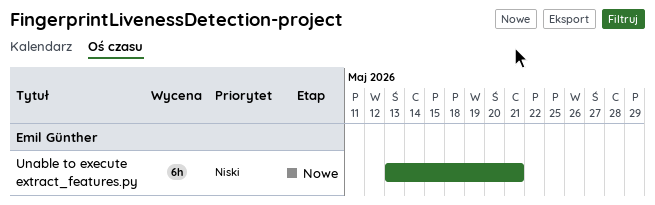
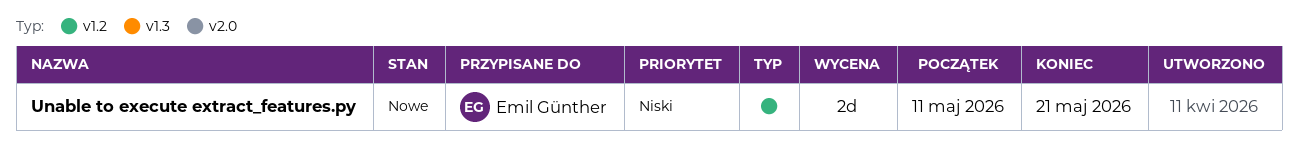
Unable to execute extract_features.py, estimate: 6h -> 2d
Unable to execute extract_features.py, start: May 13 -> May 11

